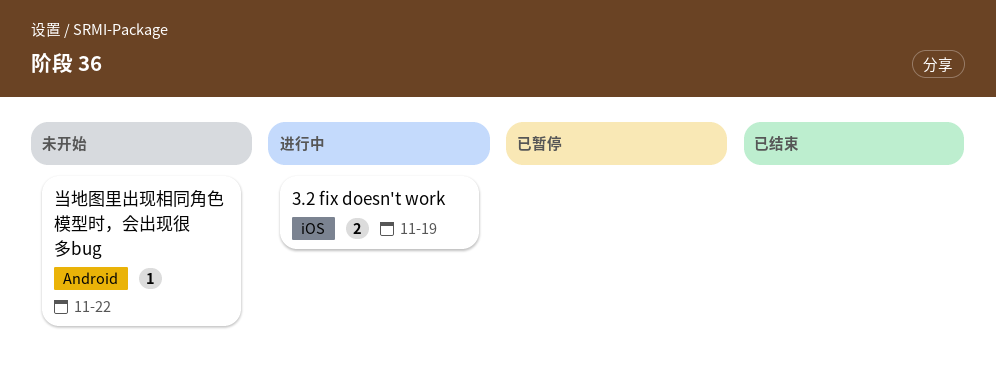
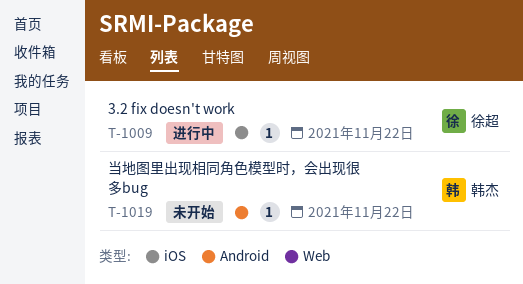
3.2 fix doesn't work, estimate: 2 -> 1
3.2 fix doesn't work, due: Nov 19 -> Nov 22

